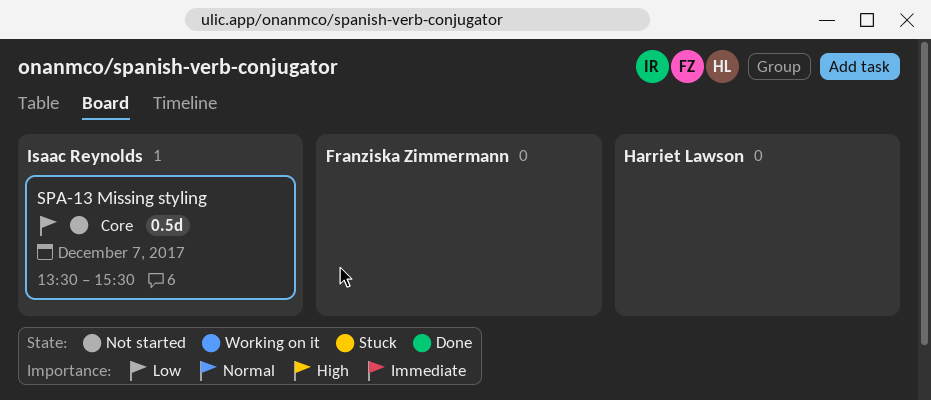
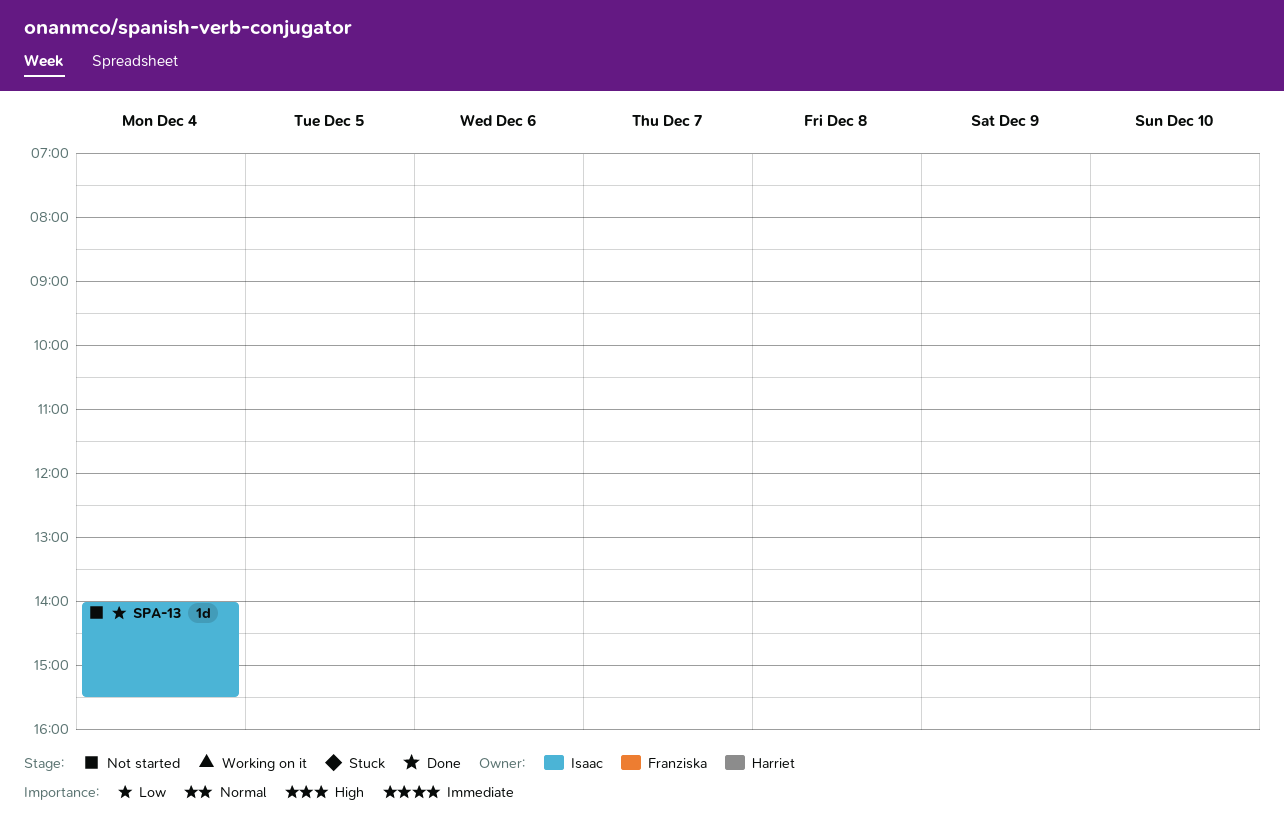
SPA-13, estimate: 0.5d -> 1d
SPA-13, day: Dec 7 -> Dec 4
SPA-13, begins: 13:30 -> 14:00

